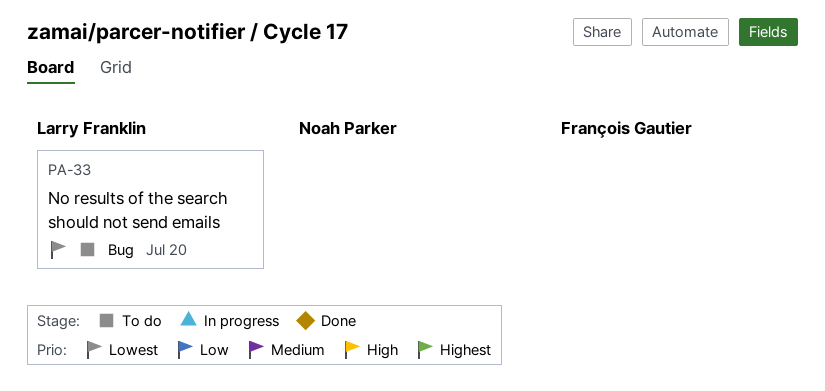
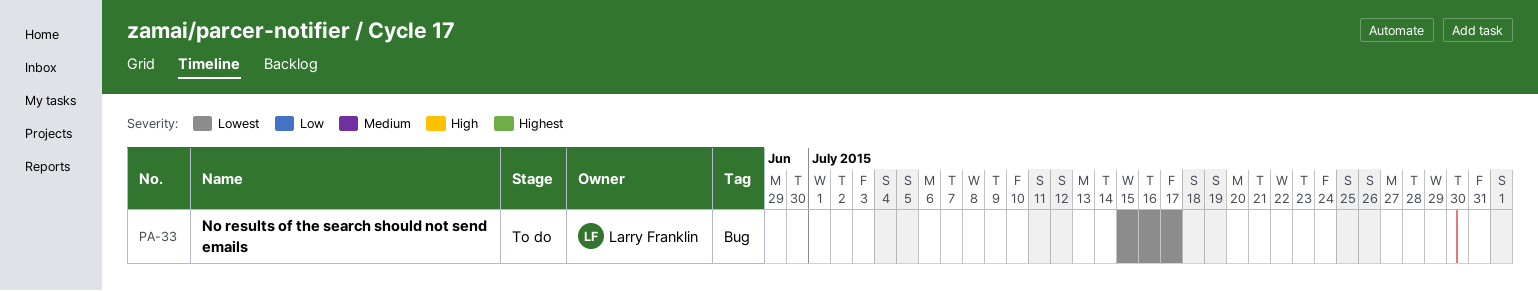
PA-33, due: Jul 20 -> Jul 17

